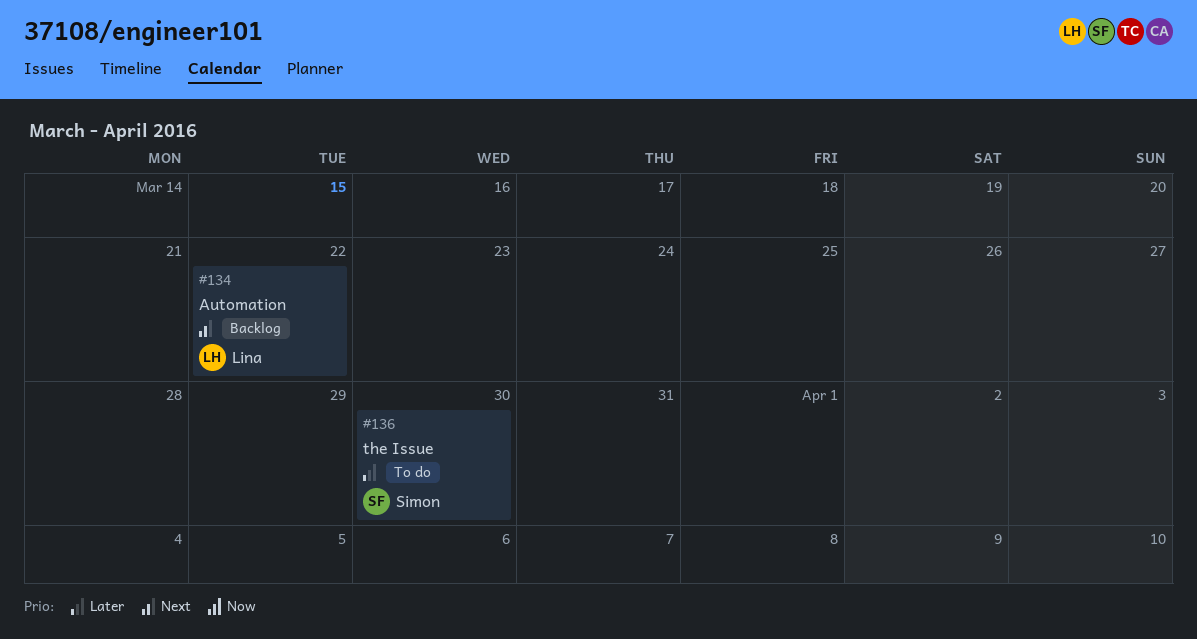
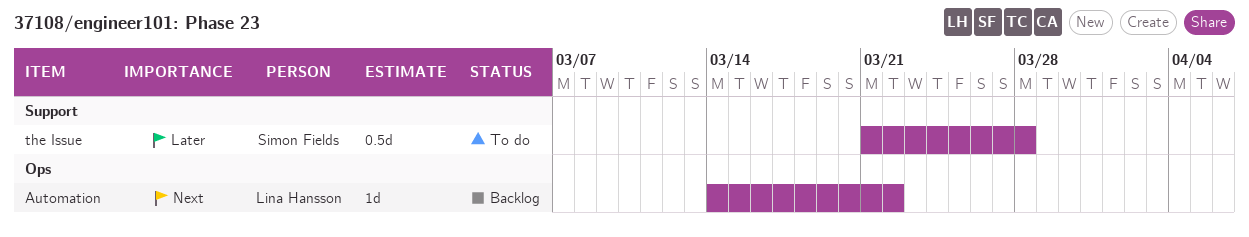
the Issue, due: Mar 30 -> Mar 28

